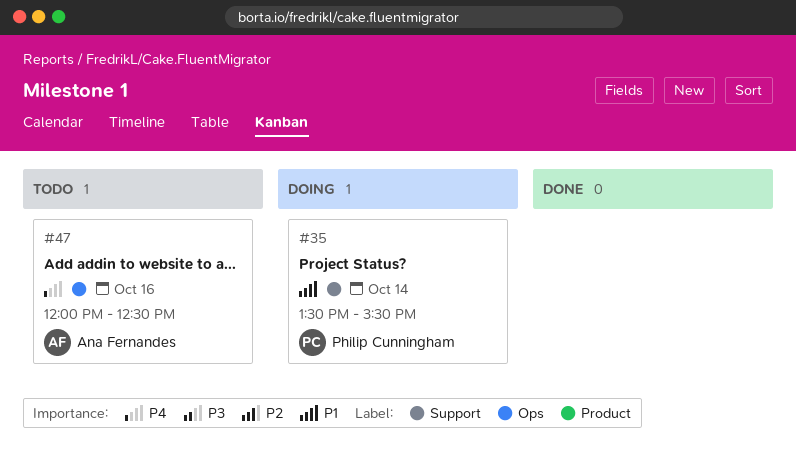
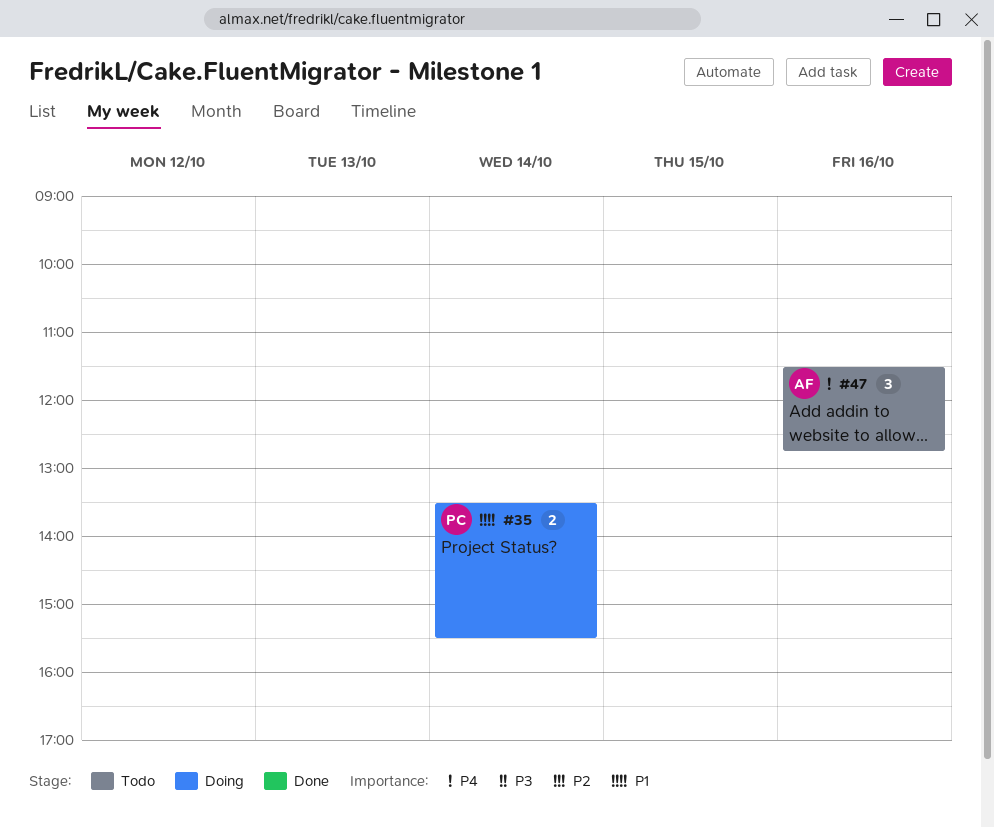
#47, begins: 12:00 -> 11:30
#47, ends: 12:30 -> 12:45

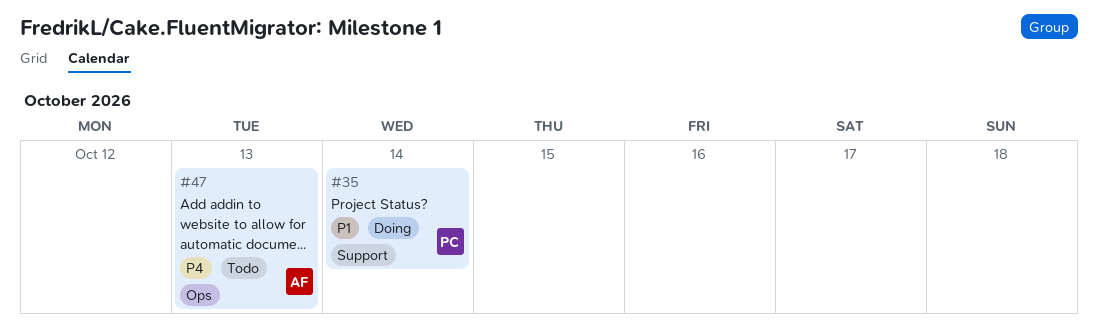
#47, day: Oct 16 -> Oct 13

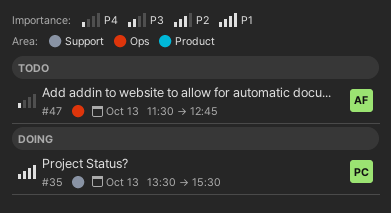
#35, day: Oct 14 -> Oct 13

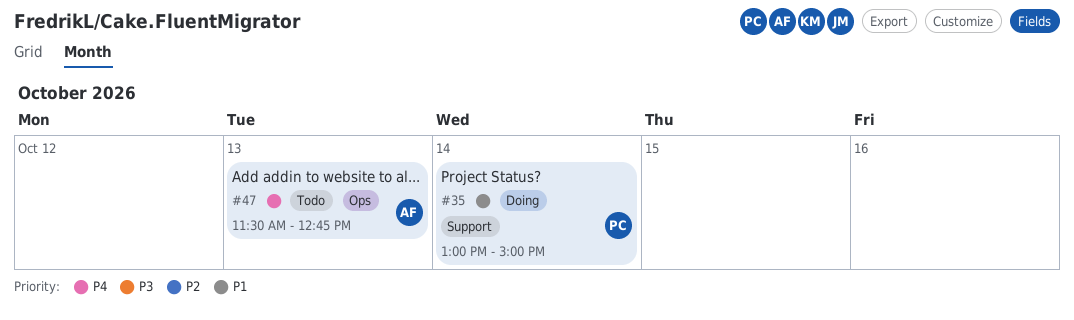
#35, day: Oct 13 -> Oct 14
#35, begins: 13:30 -> 13:00
#35, ends: 15:30 -> 15:00

